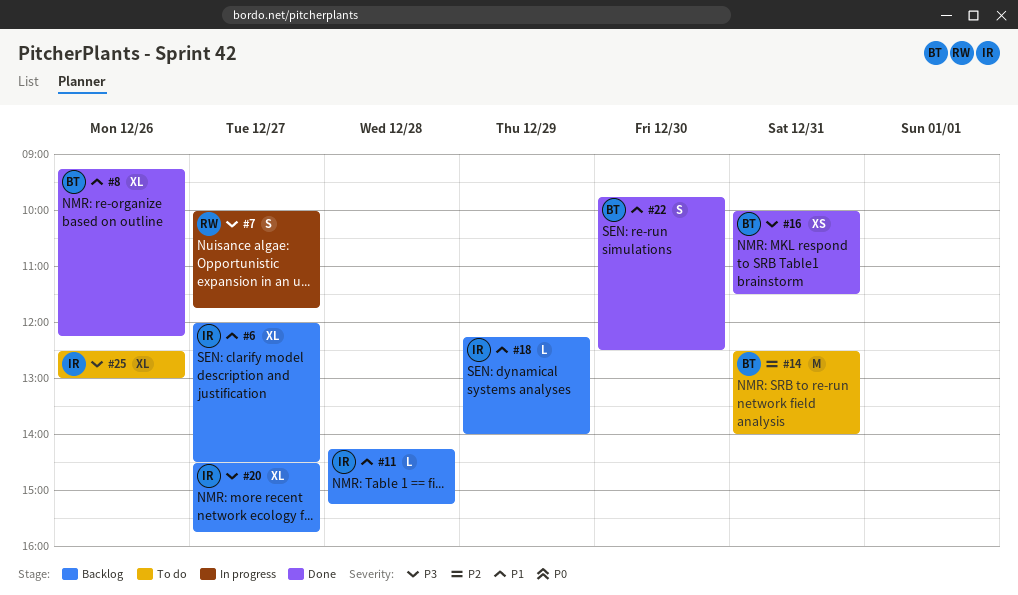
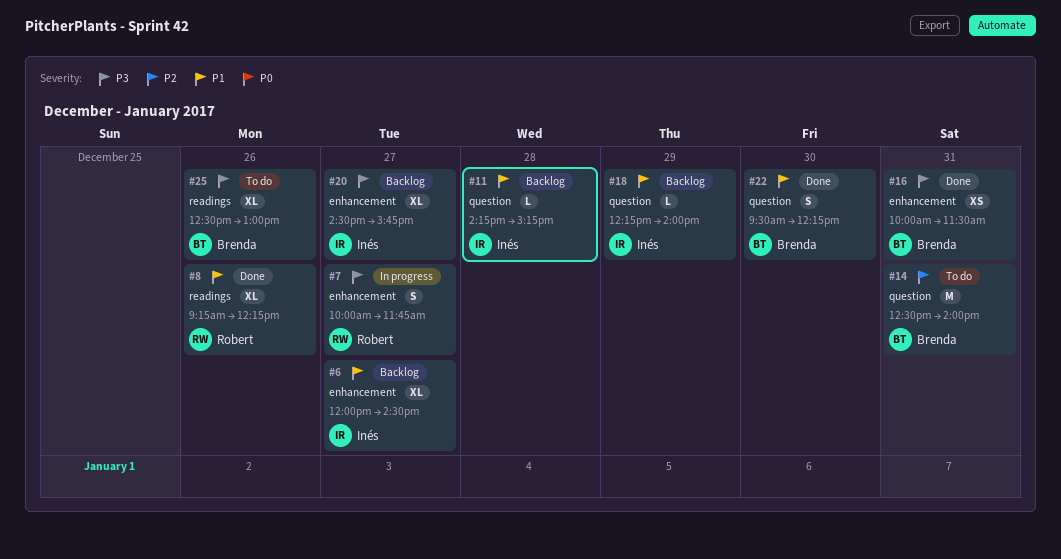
#8, owner: Brenda -> Robert
#22, begins: 09:45 -> 09:30
#22, ends: 12:30 -> 12:15
#25, owner: Inés -> Brenda

